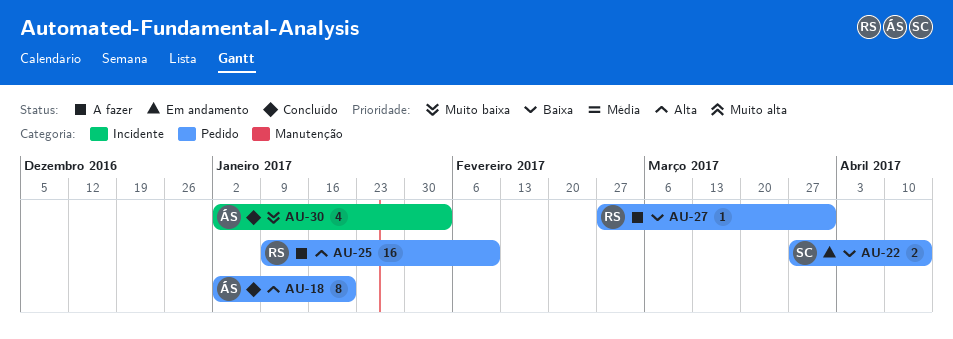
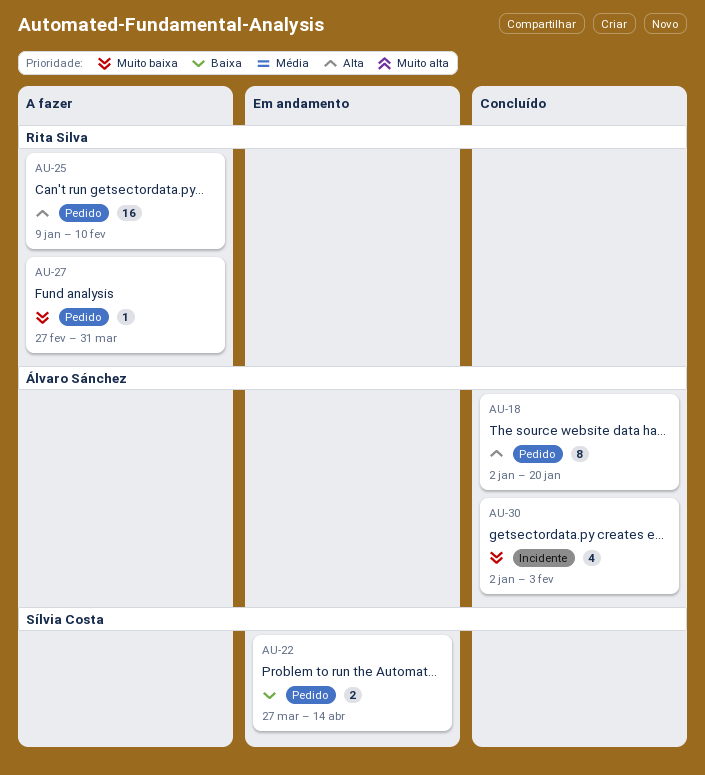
AU-27, priority: Baixa -> Muito baixa

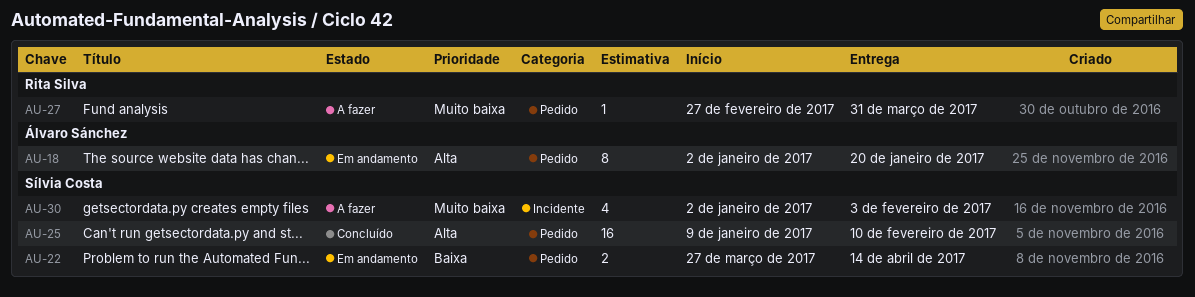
AU-18, status: Concluído -> Em andamento
AU-25, status: A fazer -> Concluído
AU-25, owner: Rita Silva -> Sílvia Costa
AU-30, status: Concluído -> A fazer
AU-30, owner: Álvaro Sánchez -> Sílvia Costa

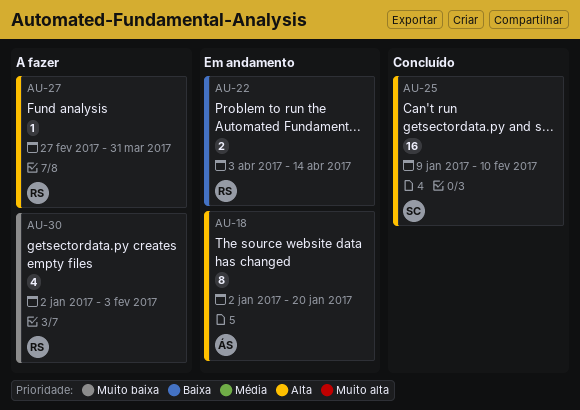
AU-22, owner: Sílvia Costa -> Rita Silva
AU-22, start: Mar 27 -> Apr 3
AU-27, priority: Muito baixa -> Alta
AU-30, owner: Sílvia Costa -> Rita Silva

